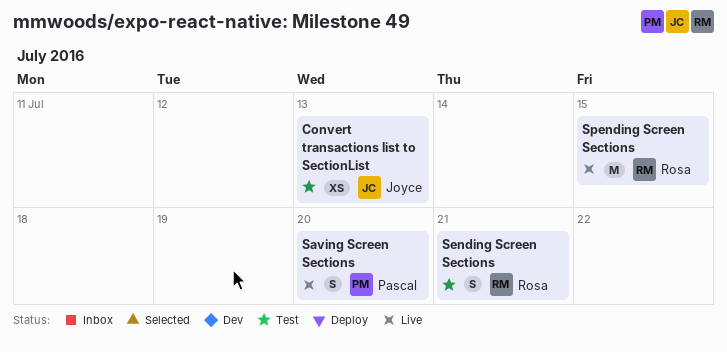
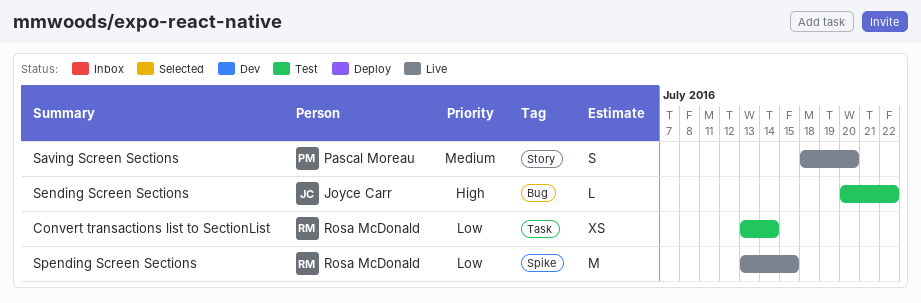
Convert transactions list to SectionList, owner: Joyce Carr -> Rosa McDonald
Convert transactions list to SectionList, due: Jul 13 -> Jul 14
Sending Screen Sections, owner: Rosa McDonald -> Joyce Carr
Sending Screen Sections, estimate: S -> L
Sending Screen Sections, due: Jul 21 -> Jul 22

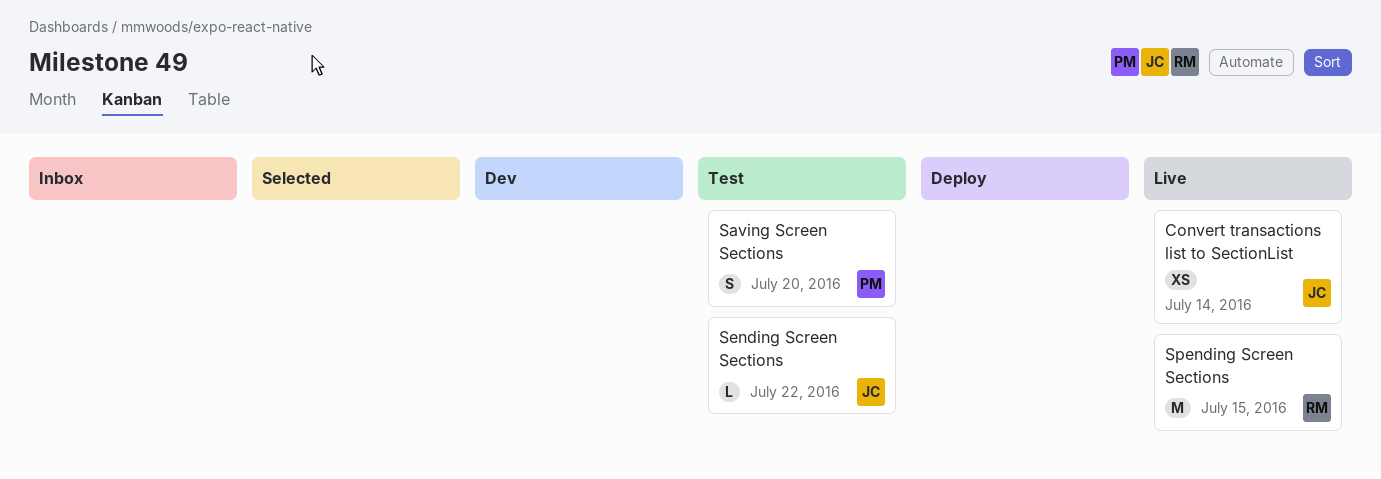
Convert transactions list to SectionList, status: Test -> Live
Convert transactions list to SectionList, owner: Rosa McDonald -> Joyce Carr
Saving Screen Sections, status: Live -> Test

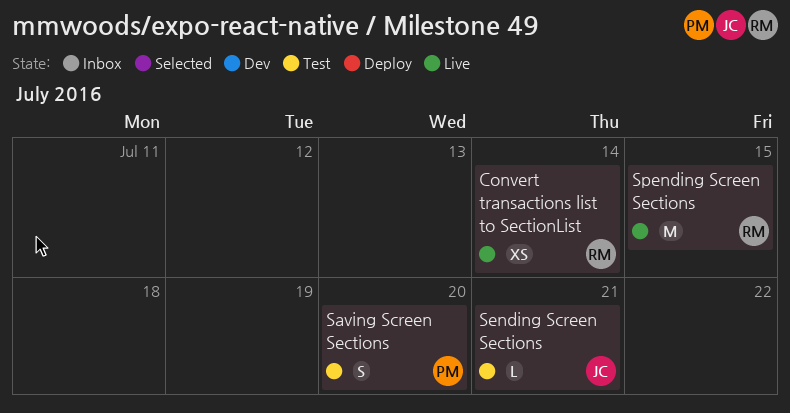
Convert transactions list to SectionList, owner: JC -> RM
Sending Screen Sections, due: Jul 22 -> Jul 21

